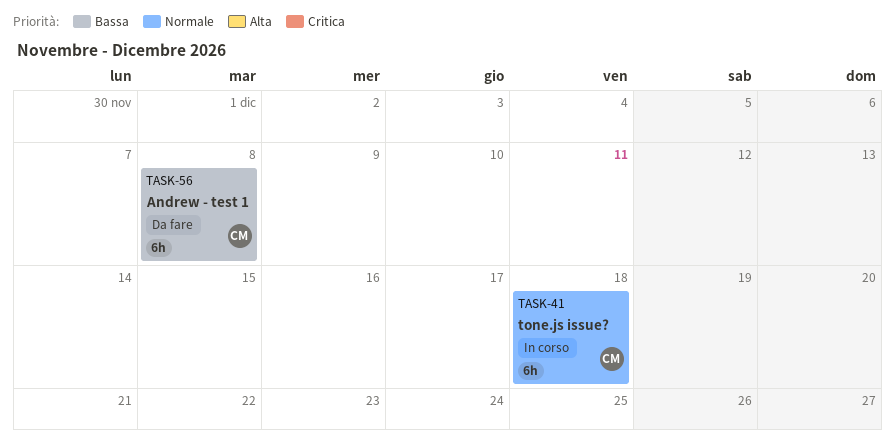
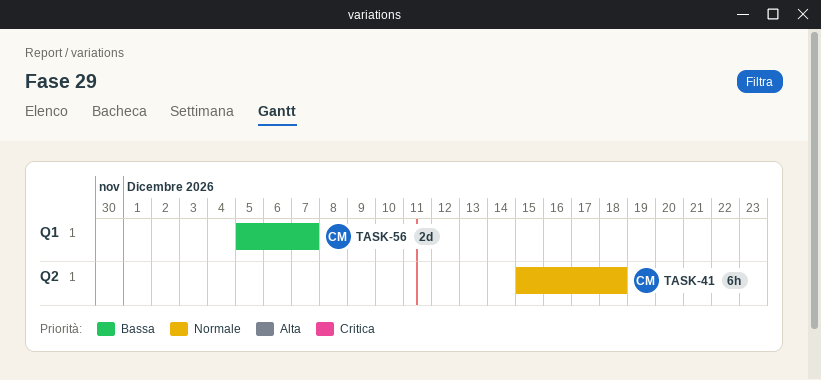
TASK-56, estimate: 6h -> 2d
TASK-56, due: Dec 8 -> Dec 7

